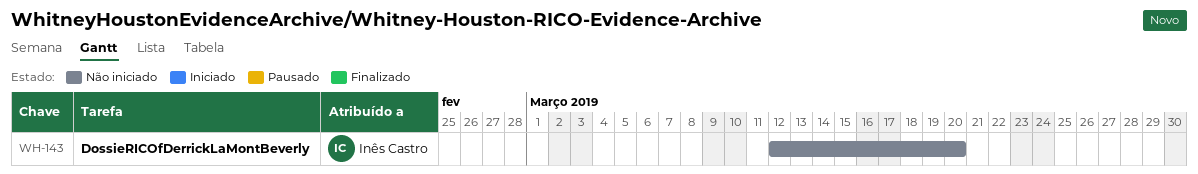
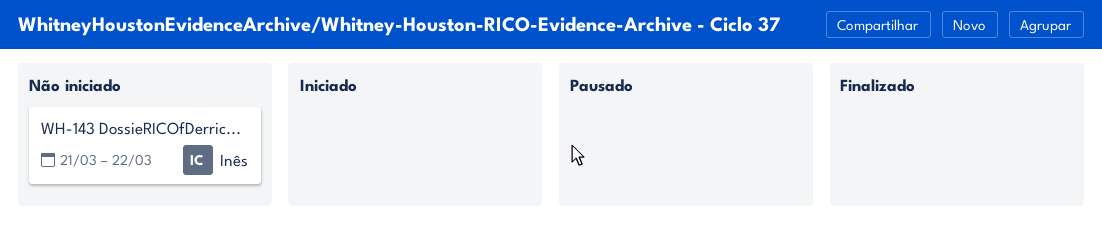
WH-143, start: Mar 12 -> Mar 21
WH-143, due: Mar 20 -> Mar 22

